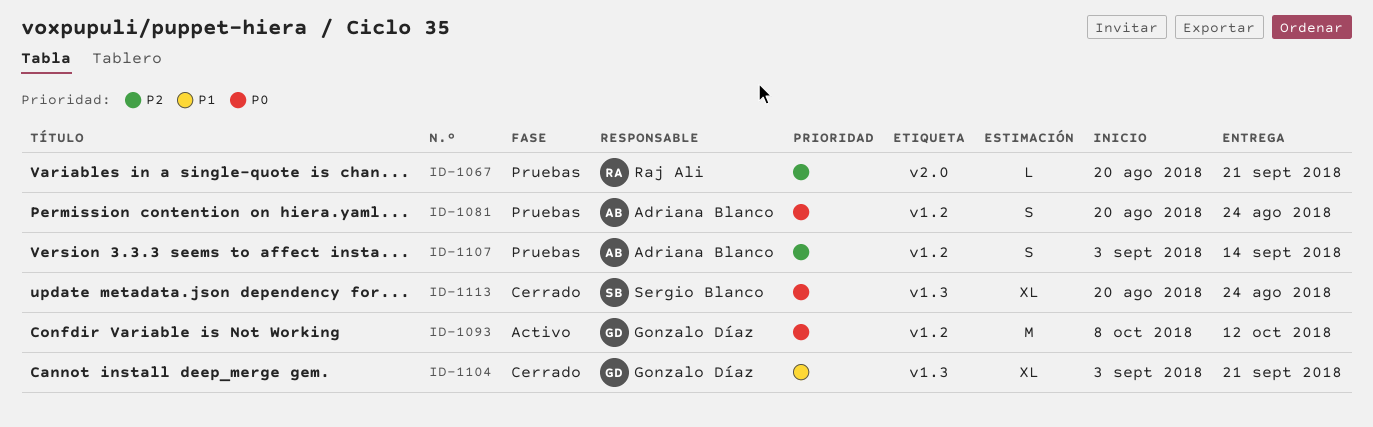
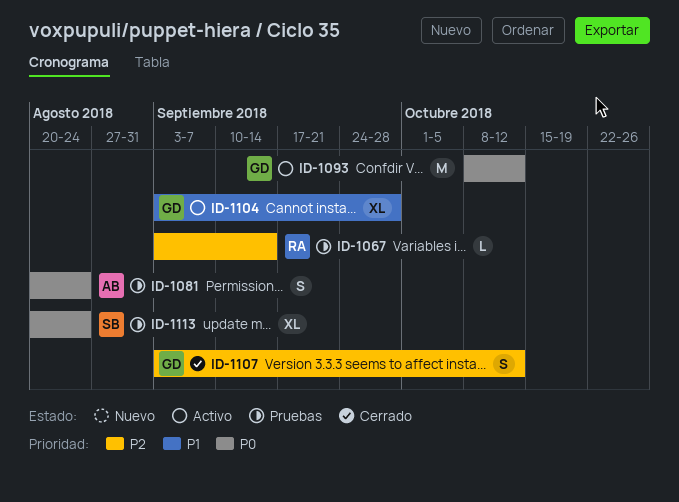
ID-1067, start: Aug 20 -> Sep 3
ID-1067, due: Sep 21 -> Sep 14
ID-1104, status: Cerrado -> Activo
ID-1104, due: Sep 21 -> Sep 28
ID-1107, status: Pruebas -> Cerrado
ID-1107, owner: Adriana Blanco -> Gonzalo Díaz
ID-1107, due: Sep 14 -> Oct 12
ID-1113, status: Cerrado -> Pruebas

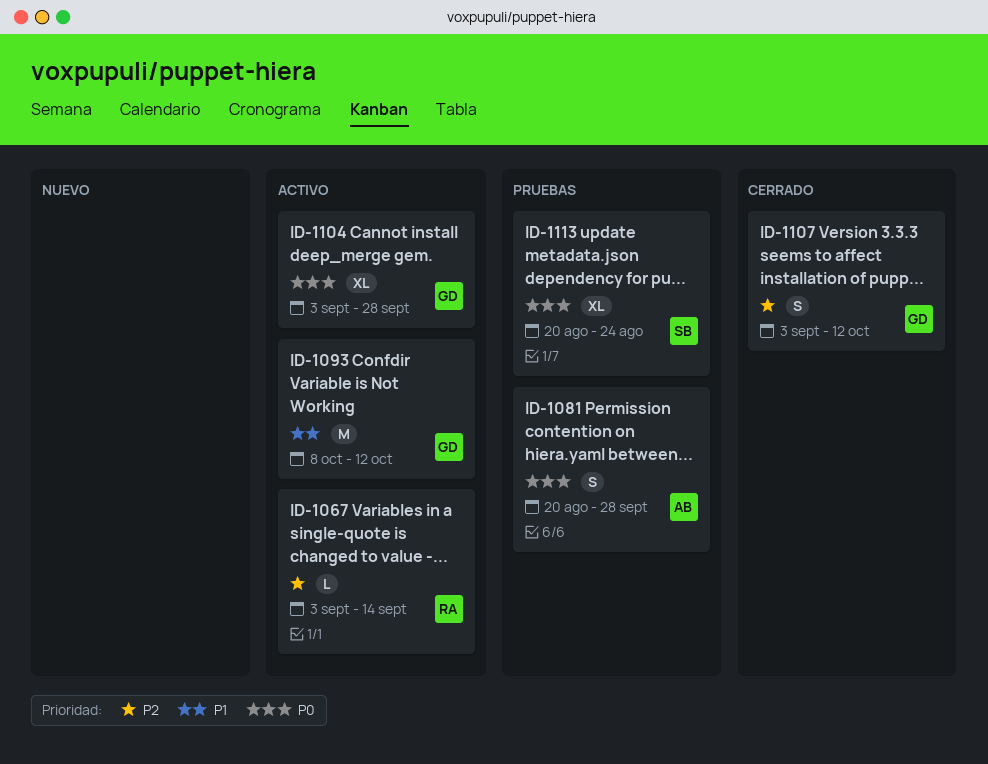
ID-1067, status: Pruebas -> Activo
ID-1081, due: Aug 24 -> Sep 28
ID-1093, priority: P0 -> P1
ID-1104, priority: P1 -> P0

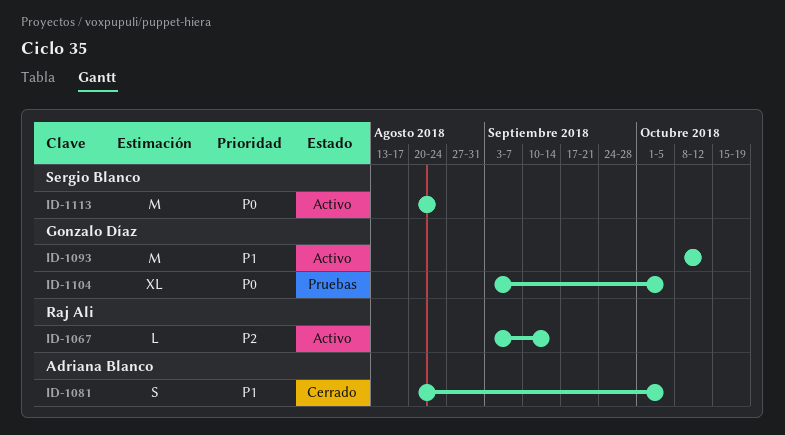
ID-1081, status: Pruebas -> Cerrado
ID-1081, priority: P0 -> P1
ID-1081, due: Sep 28 -> Oct 5
ID-1104, status: Activo -> Pruebas
ID-1104, due: Sep 28 -> Oct 5
ID-1107: present -> none
ID-1113, status: Pruebas -> Activo
ID-1113, estimate: XL -> M

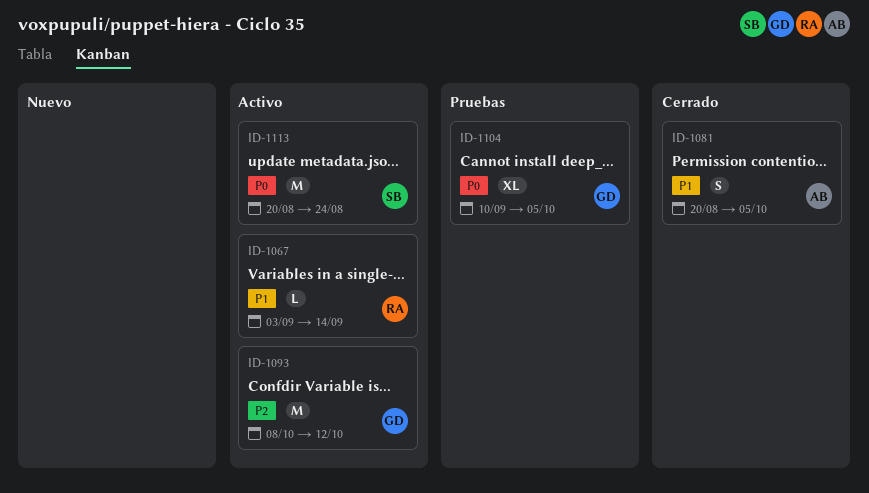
ID-1067, priority: P2 -> P1
ID-1093, priority: P1 -> P2
ID-1104, start: Sep 3 -> Sep 10

